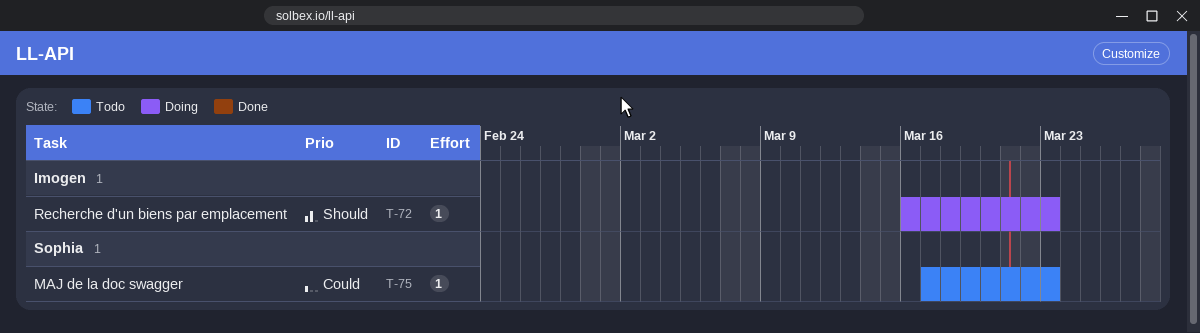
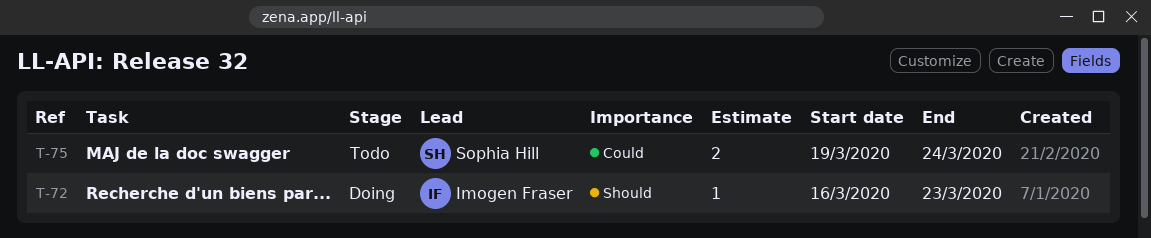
T-75, estimate: 1 -> 2
T-75, start: Mar 17 -> Mar 19
T-75, due: Mar 23 -> Mar 24

